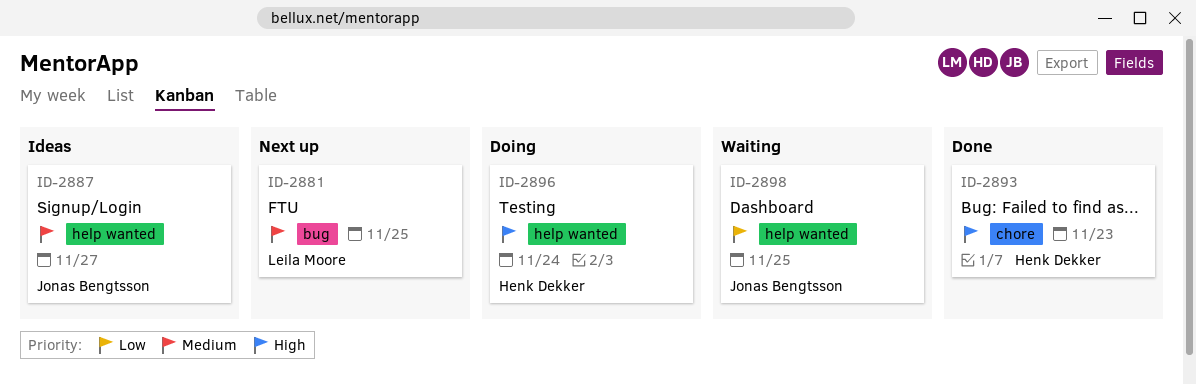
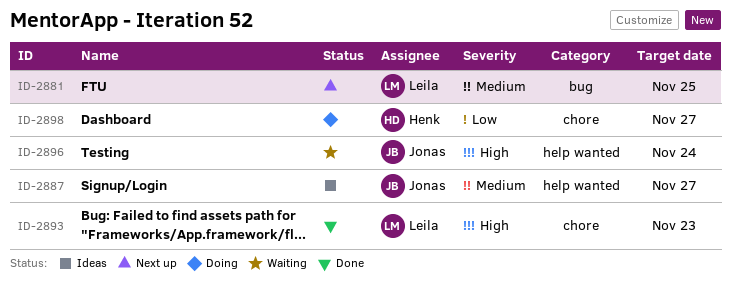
ID-2893, owner: Henk Dekker -> Leila Moore
ID-2896, status: Doing -> Waiting
ID-2896, owner: Henk Dekker -> Jonas Bengtsson
ID-2898, status: Waiting -> Doing
ID-2898, owner: Jonas Bengtsson -> Henk Dekker
ID-2898, label: help wanted -> chore
ID-2898, due: Nov 25 -> Nov 27

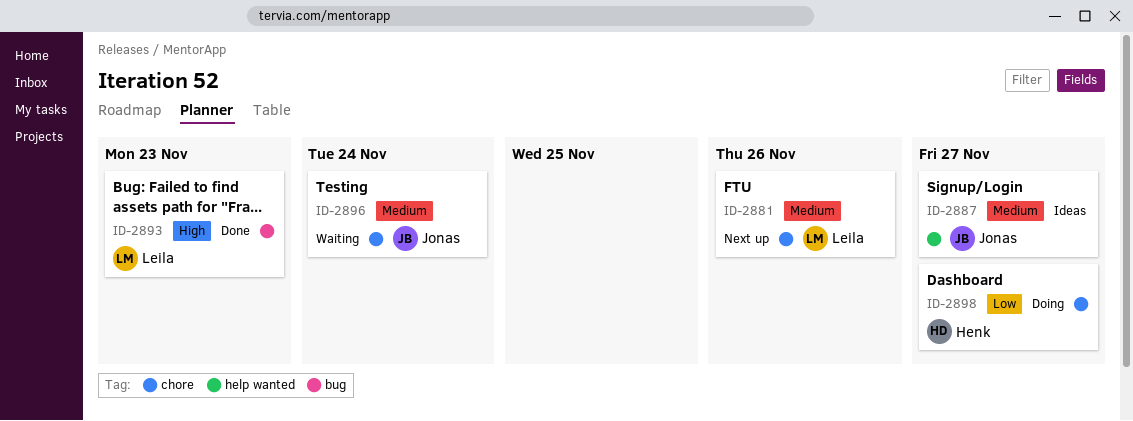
ID-2881, label: bug -> chore
ID-2881, due: Nov 25 -> Nov 26
ID-2893, label: chore -> bug
ID-2896, priority: High -> Medium
ID-2896, label: help wanted -> chore

